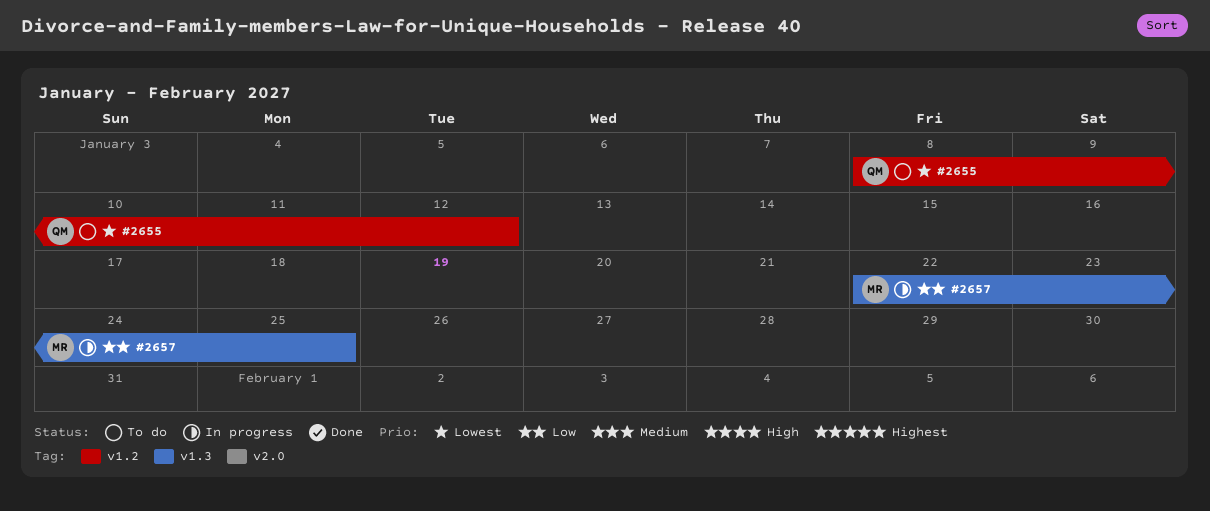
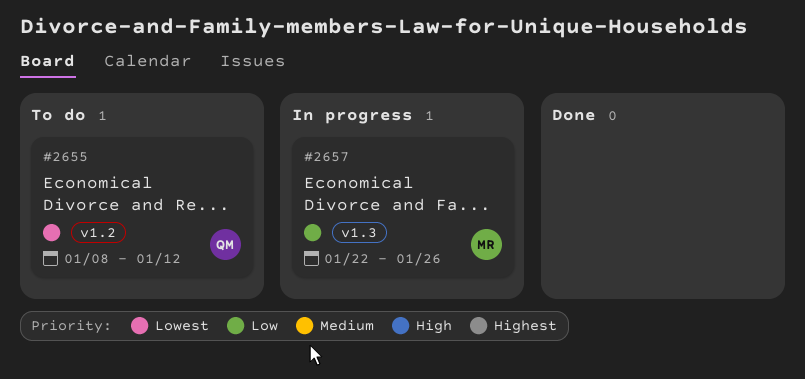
#2657, due: Jan 25 -> Jan 26

